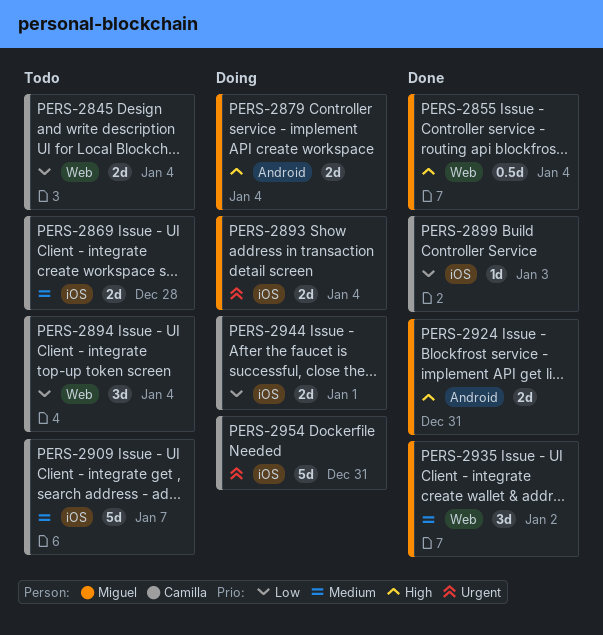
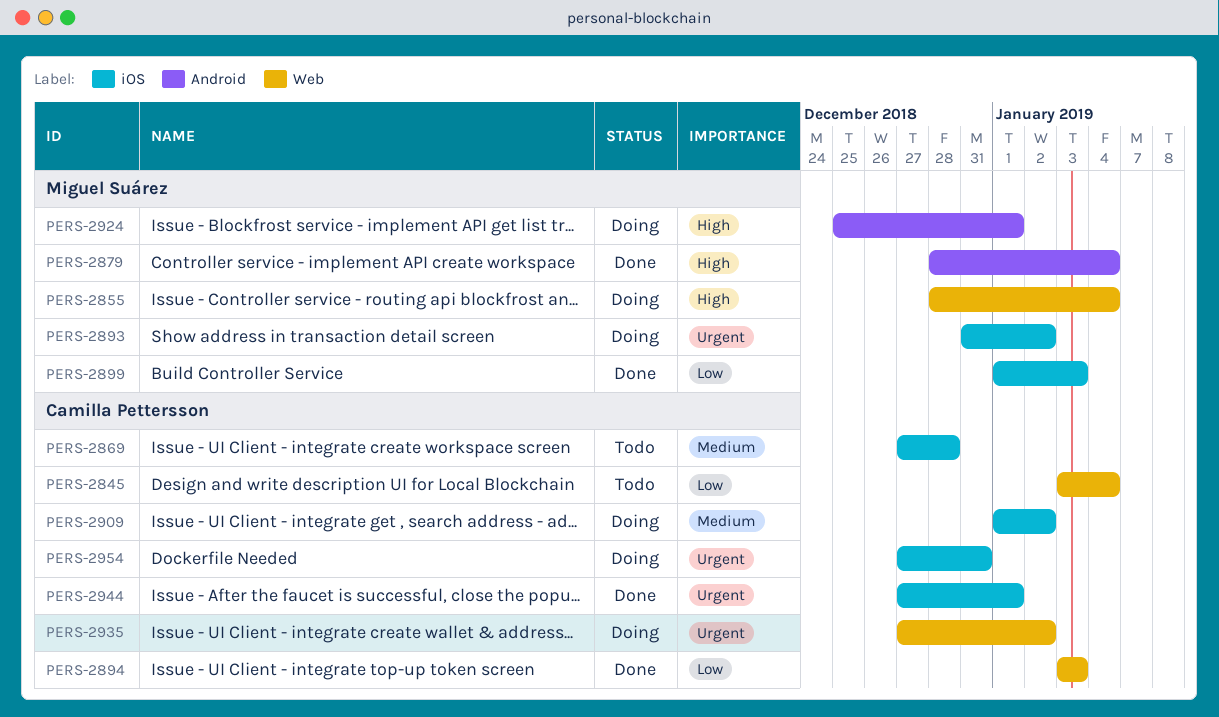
PERS-2855, status: Done -> Doing
PERS-2879, status: Doing -> Done
PERS-2893, due: Jan 4 -> Jan 2
PERS-2894, status: Todo -> Done
PERS-2894, due: Jan 4 -> Jan 3
PERS-2899, owner: Camilla Pettersson -> Miguel Suárez
PERS-2909, status: Todo -> Doing
PERS-2909, due: Jan 7 -> Jan 2
PERS-2924, status: Done -> Doing
PERS-2924, due: Dec 31 -> Jan 1
PERS-2935, status: Done -> Doing
PERS-2935, owner: Miguel Suárez -> Camilla Pettersson
PERS-2935, priority: Medium -> Urgent
PERS-2944, status: Doing -> Done
PERS-2944, priority: Low -> Urgent

